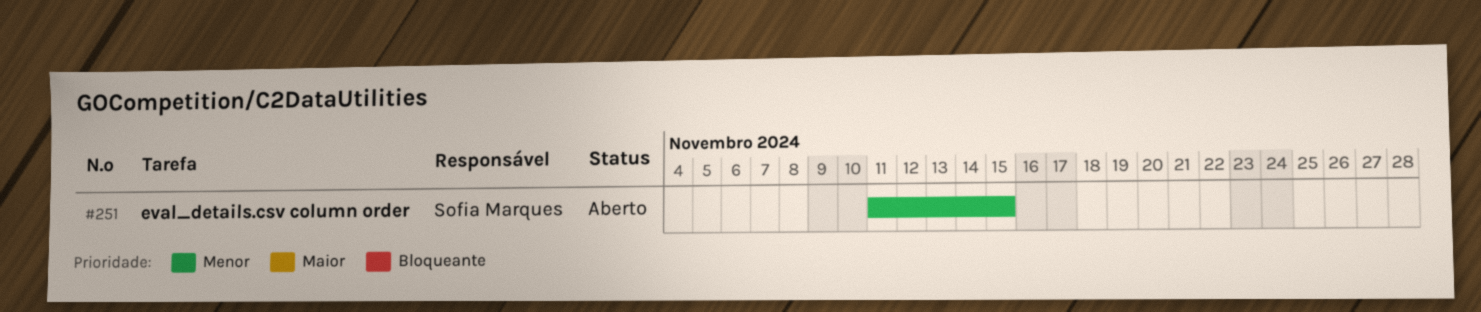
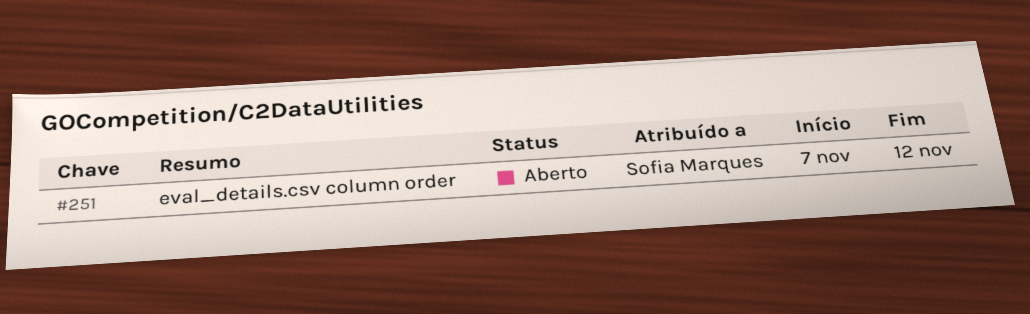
#251, start: Nov 11 -> Nov 7
#251, due: Nov 15 -> Nov 12

